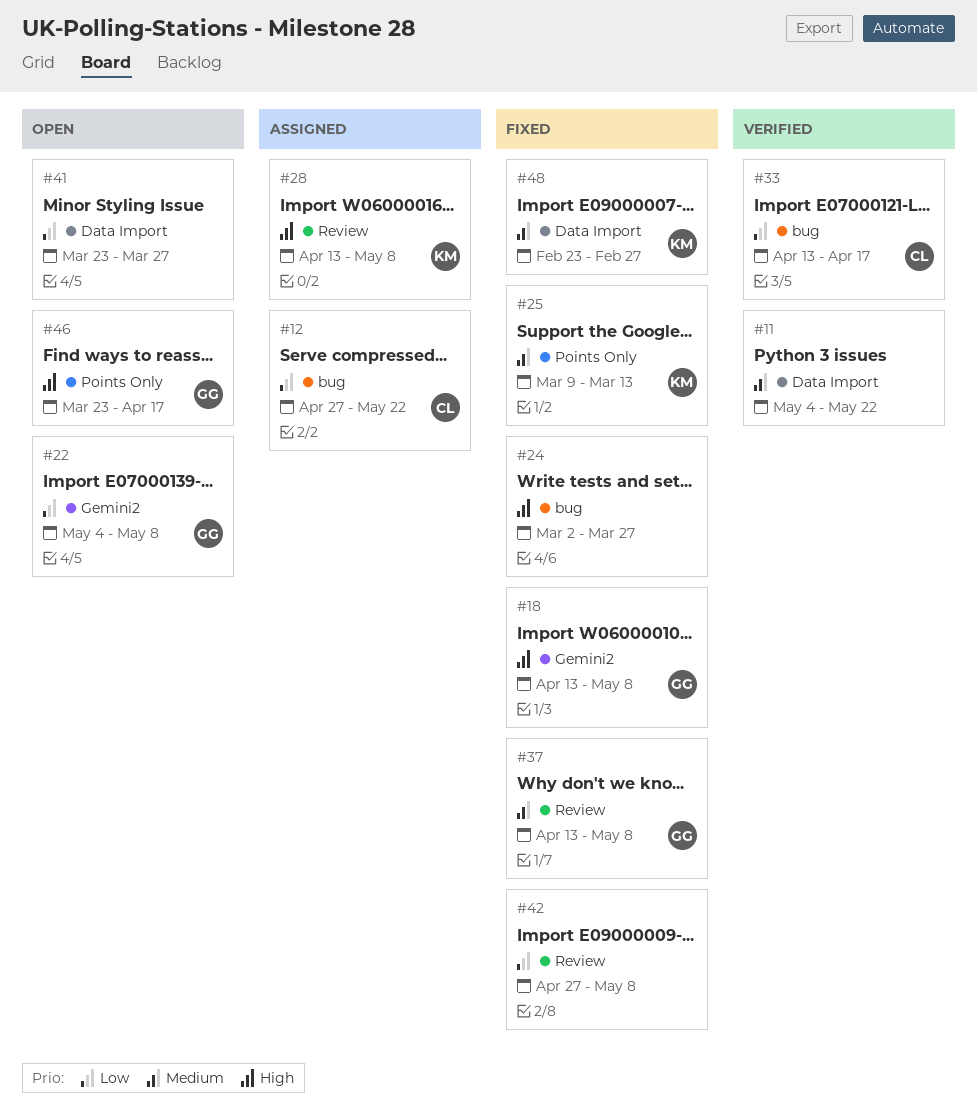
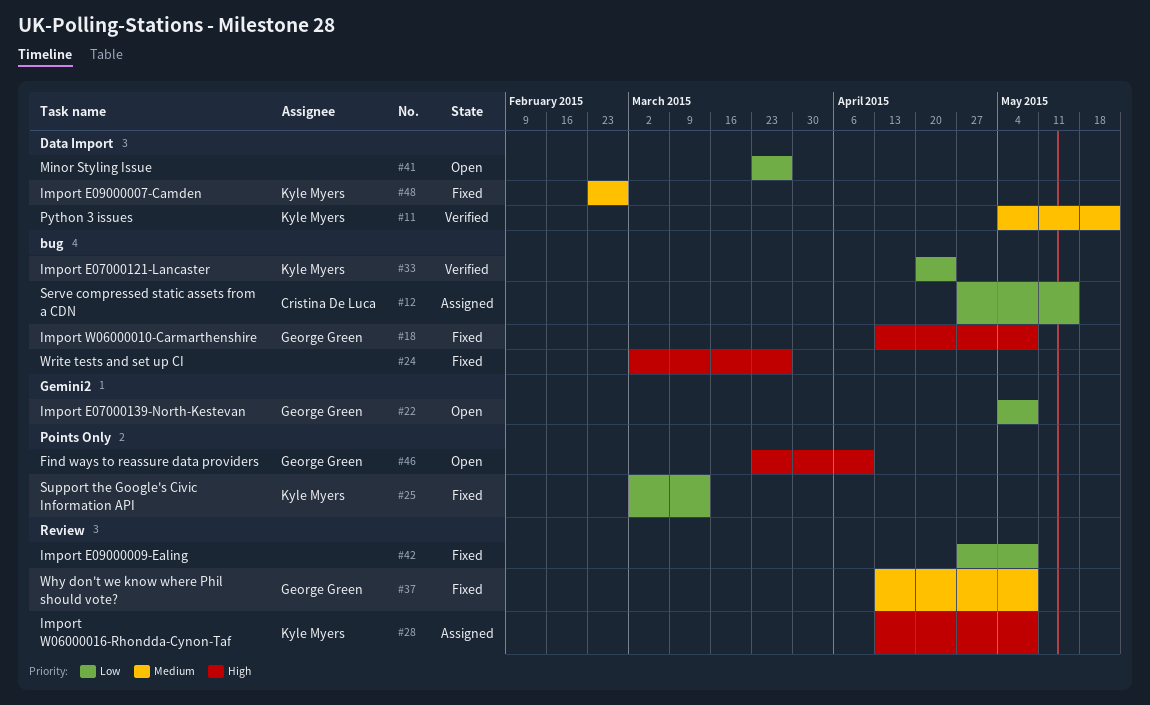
#11, owner: none -> Kyle Myers
#12, due: May 22 -> May 15
#18, label: Gemini2 -> bug
#25, priority: Medium -> Low
#25, start: Mar 9 -> Mar 2
#33, owner: Cristina De Luca -> Kyle Myers
#33, start: Apr 13 -> Apr 20
#33, due: Apr 17 -> Apr 24
#46, due: Apr 17 -> Apr 10

